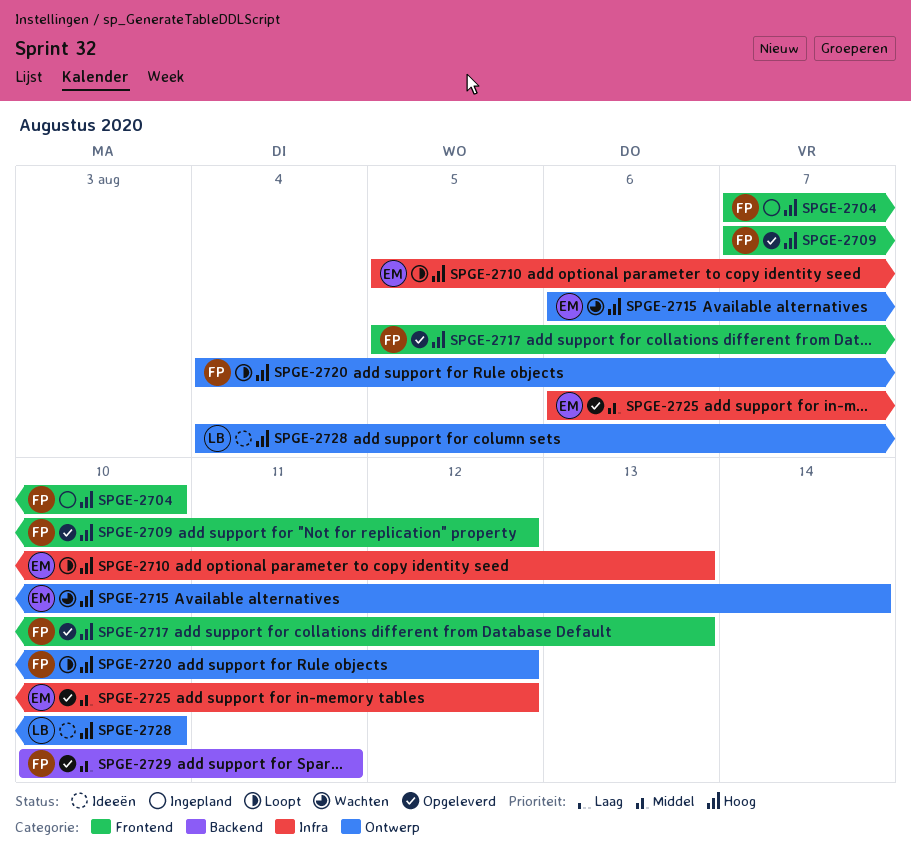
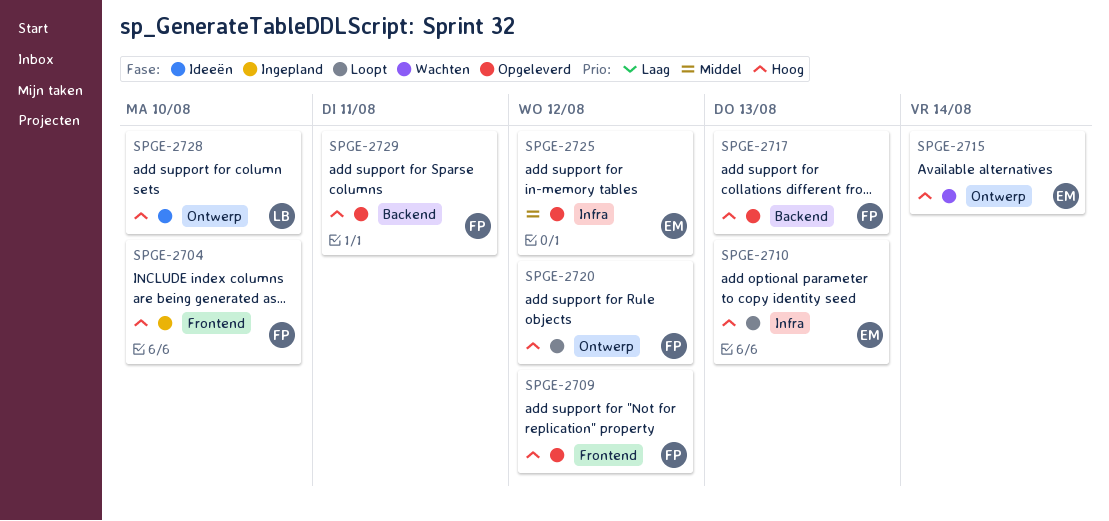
SPGE-2717, label: Frontend -> Backend
SPGE-2729, priority: Middel -> Hoog

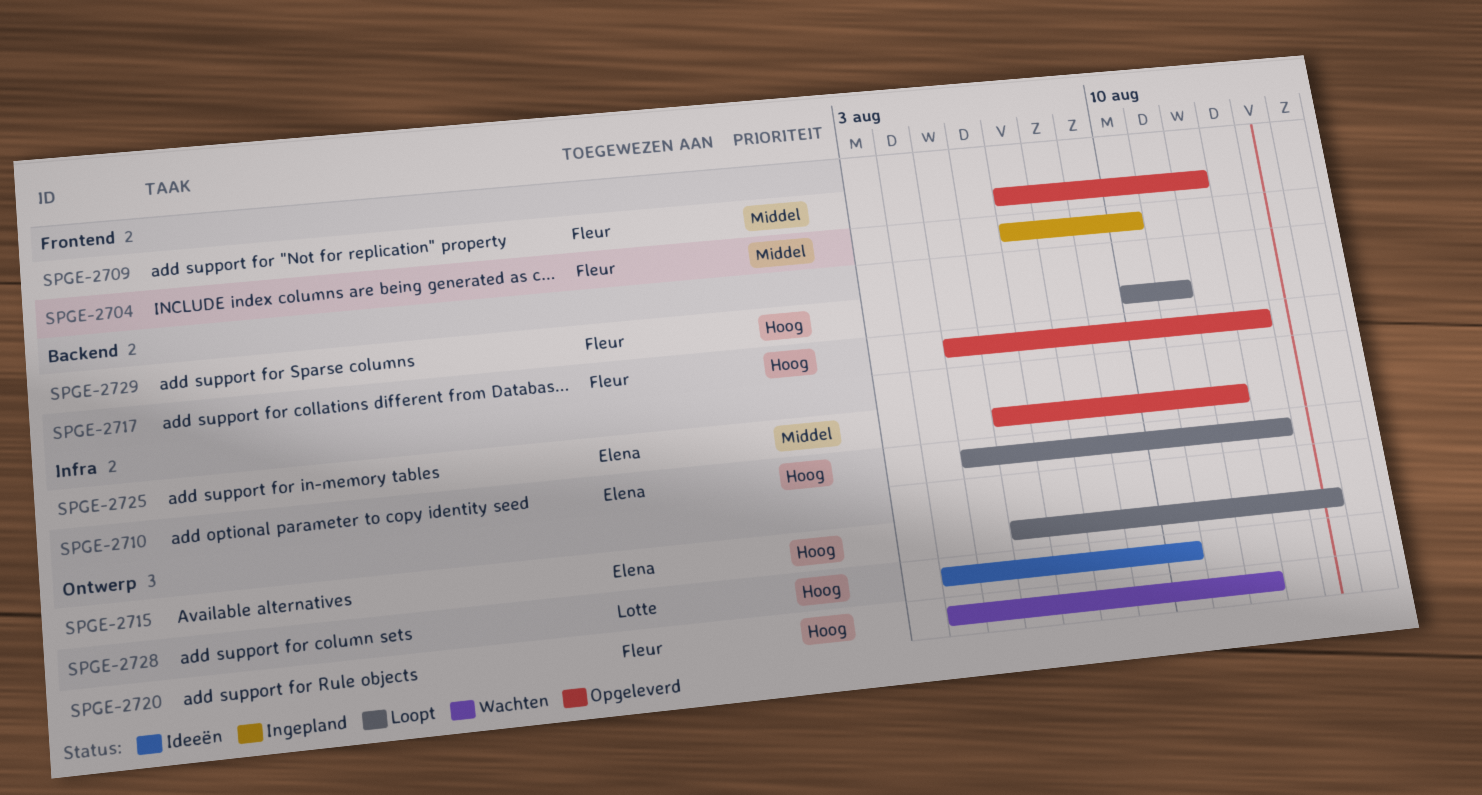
SPGE-2704, priority: Hoog -> Middel
SPGE-2709, priority: Hoog -> Middel
SPGE-2715, status: Wachten -> Loopt
SPGE-2720, status: Loopt -> Wachten
SPGE-2729, status: Opgeleverd -> Loopt

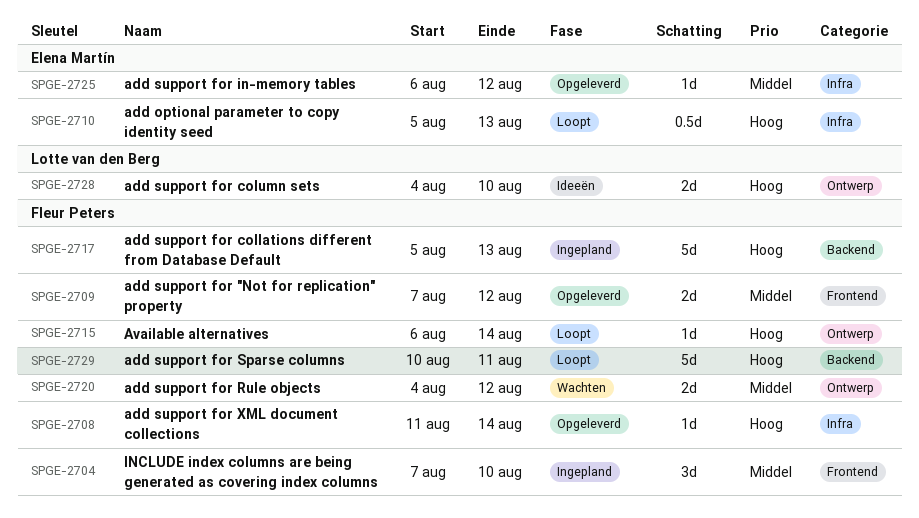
SPGE-2708: none -> present
SPGE-2715, owner: Elena Martín -> Fleur Peters
SPGE-2717, status: Opgeleverd -> Ingepland
SPGE-2720, priority: Hoog -> Middel

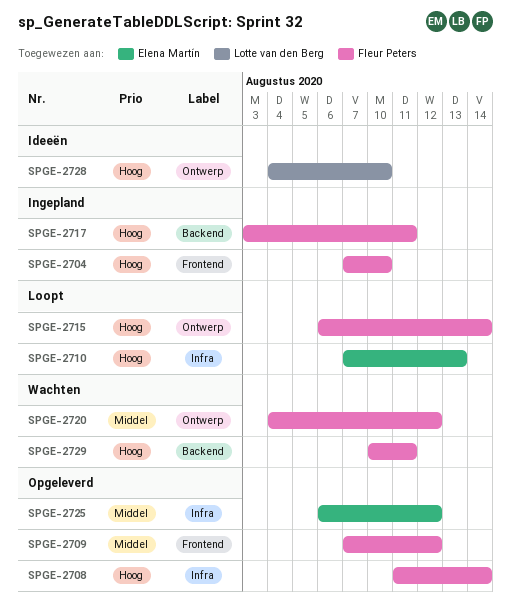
SPGE-2704, priority: Middel -> Hoog
SPGE-2710, start: Aug 5 -> Aug 7
SPGE-2717, start: Aug 5 -> Aug 3
SPGE-2717, due: Aug 13 -> Aug 11
SPGE-2729, status: Loopt -> Wachten

